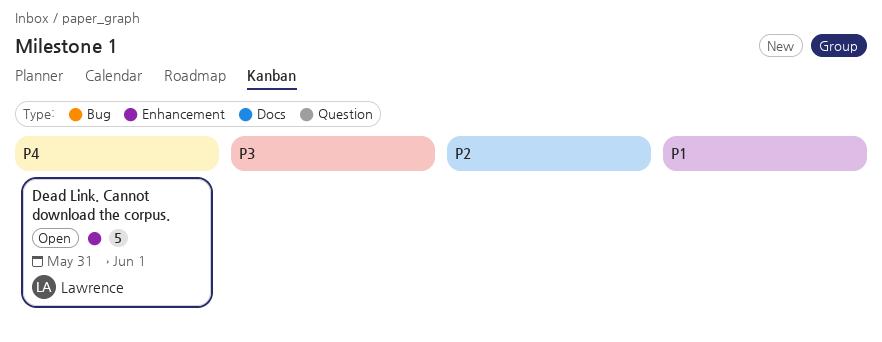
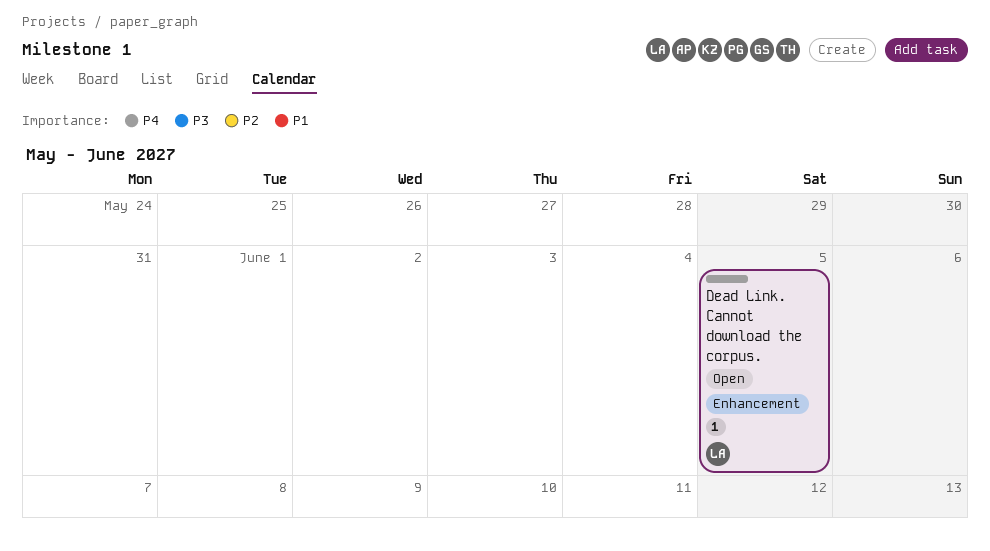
Dead Link. Cannot download the corpus., estimate: 5 -> 1
Dead Link. Cannot download the corpus., due: Jun 1 -> Jun 5

